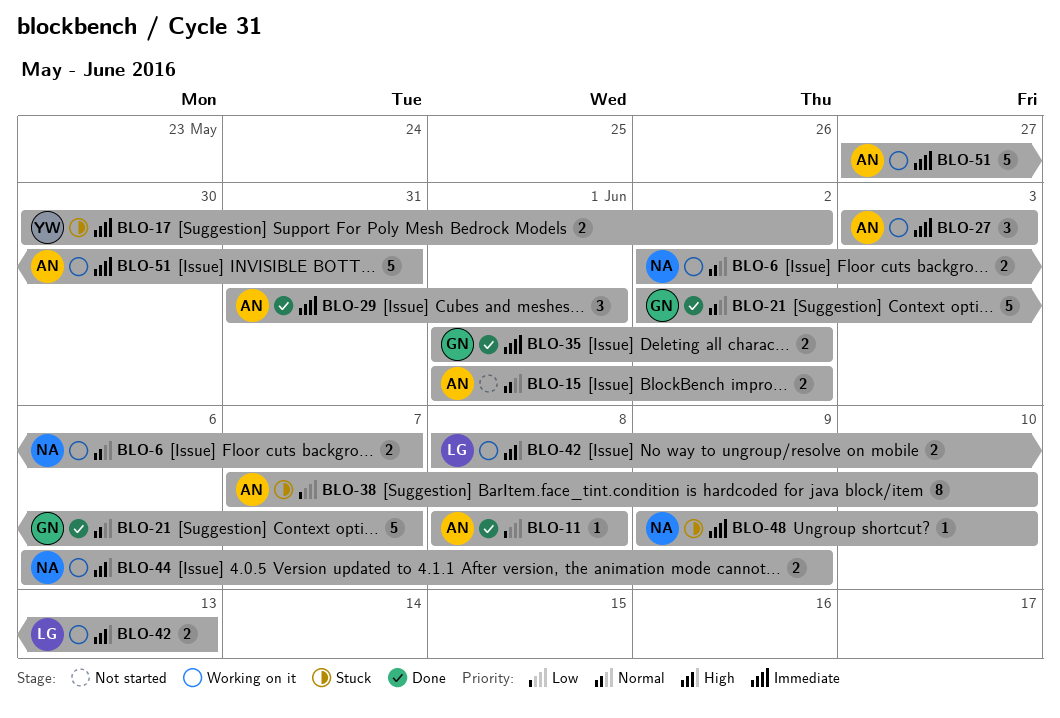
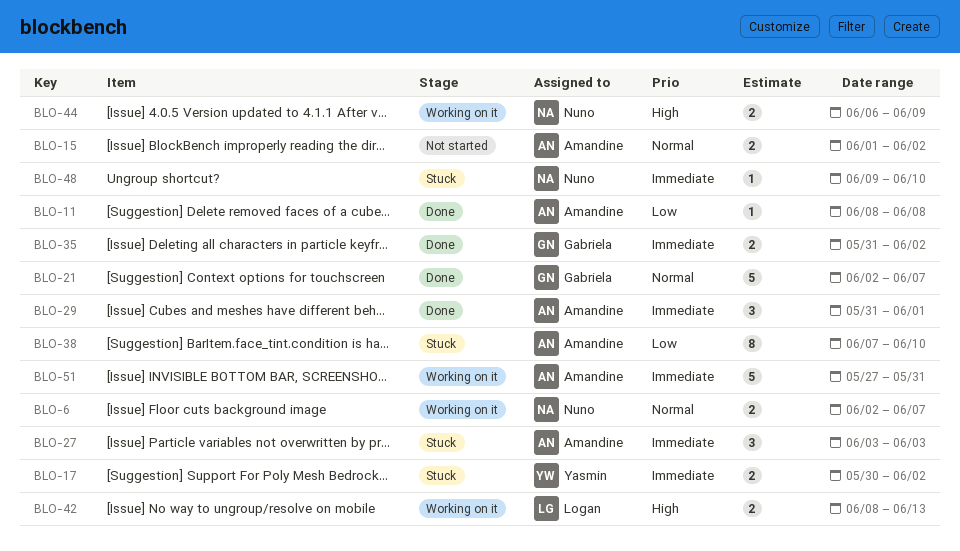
BLO-27, status: Working on it -> Stuck
BLO-35, start: Jun 1 -> May 31

